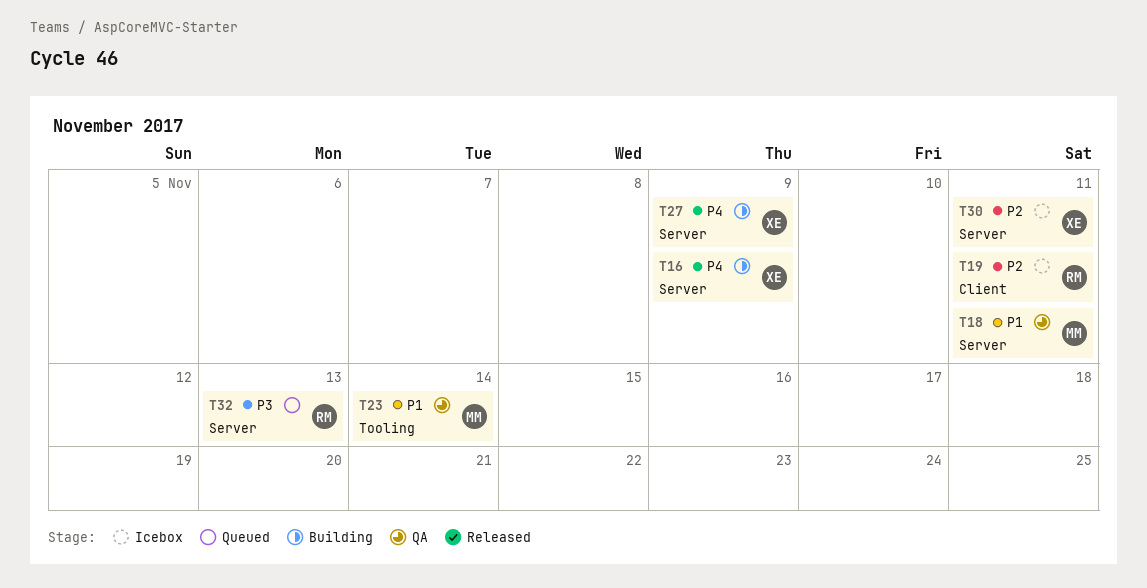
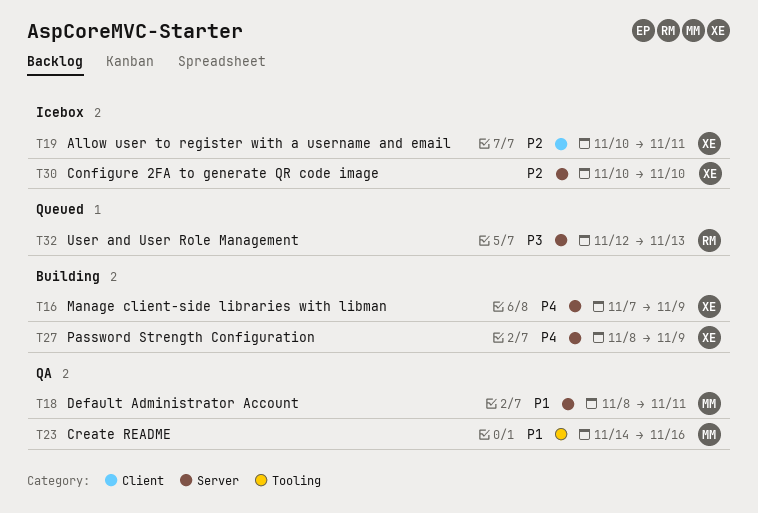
T19, owner: RM -> XE
T23, due: Nov 14 -> Nov 16
T30, due: Nov 11 -> Nov 10

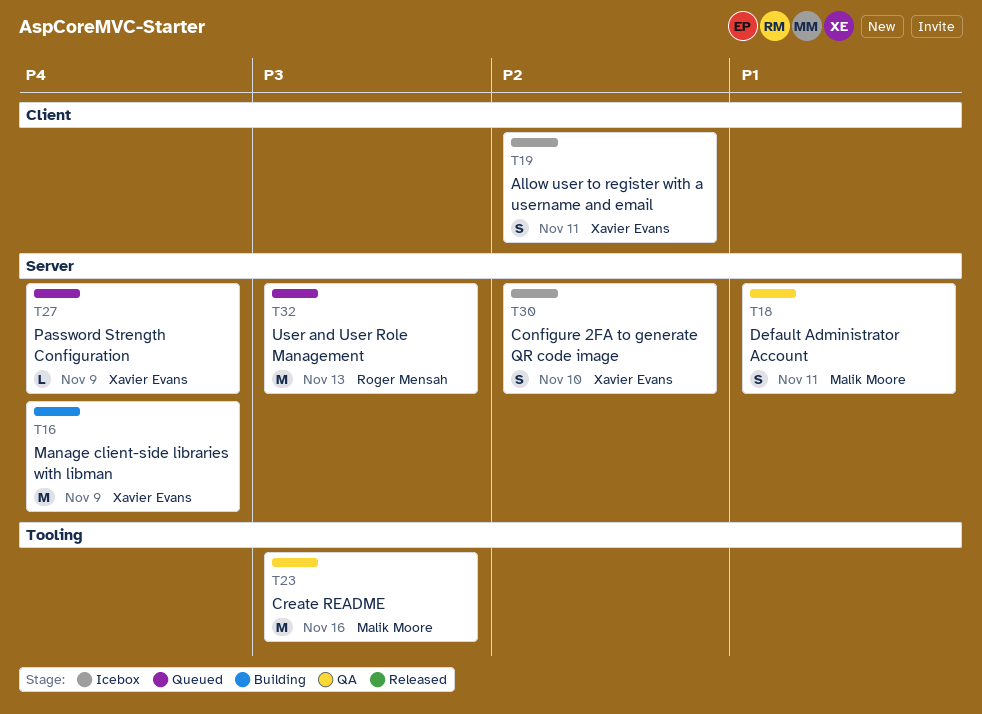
T23, priority: P1 -> P3
T27, status: Building -> Queued

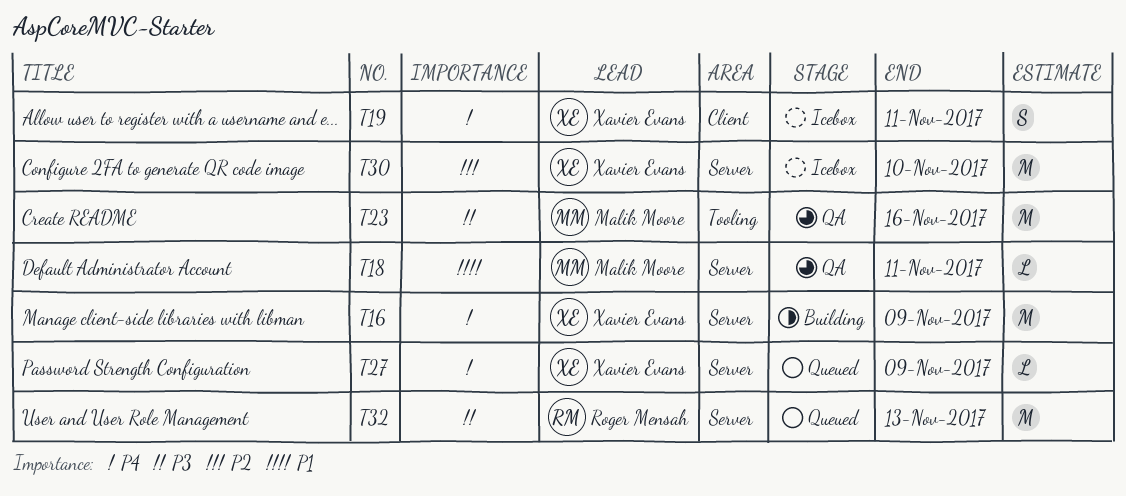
T18, estimate: S -> L
T19, priority: P2 -> P4
T30, estimate: S -> M

